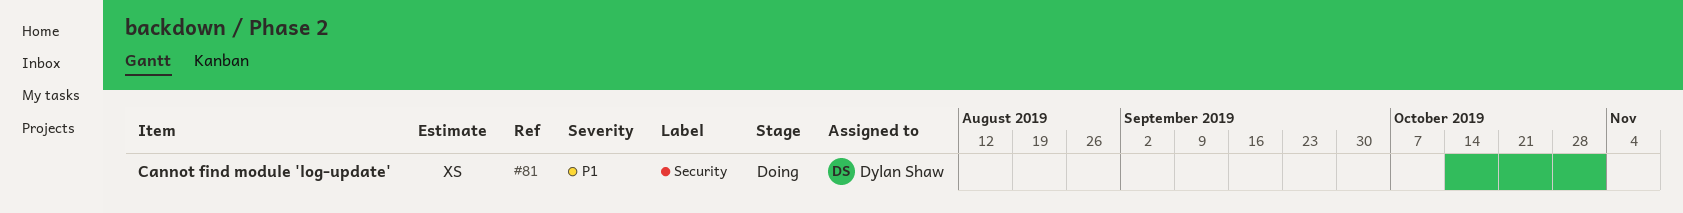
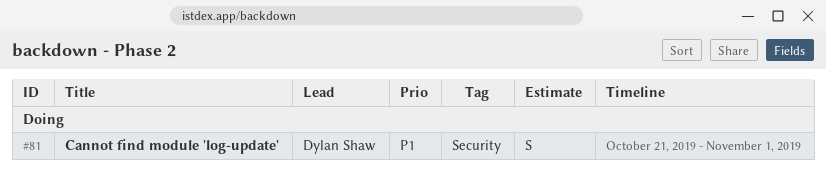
#81, estimate: XS -> S
#81, start: Oct 14 -> Oct 21

